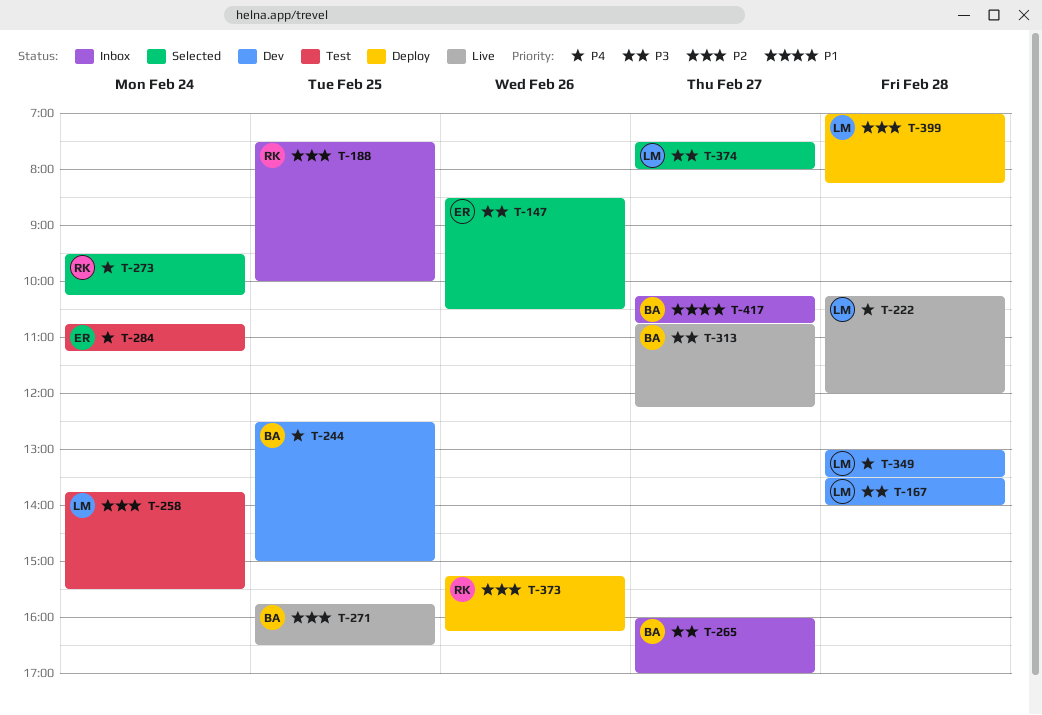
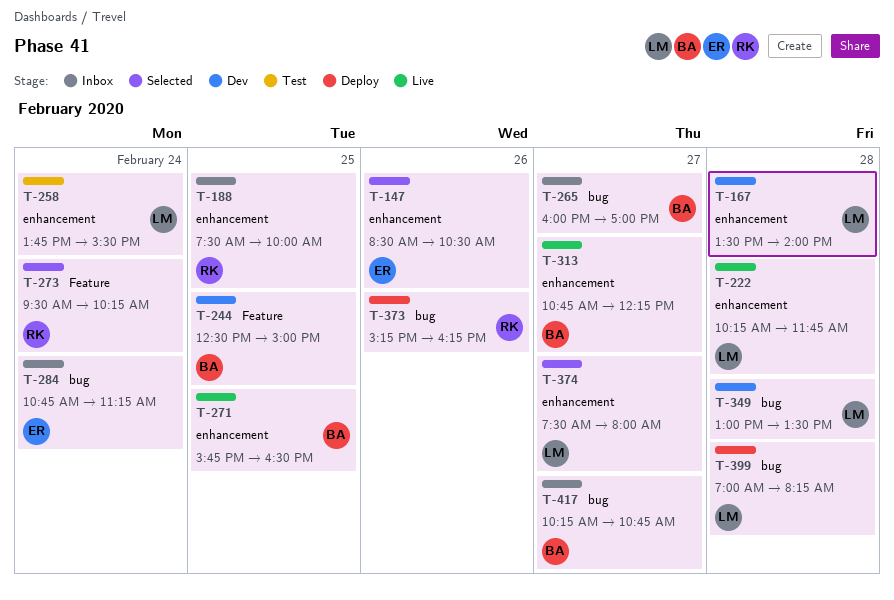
T-222, ends: 12:00 -> 11:45
T-284, status: Test -> Inbox

